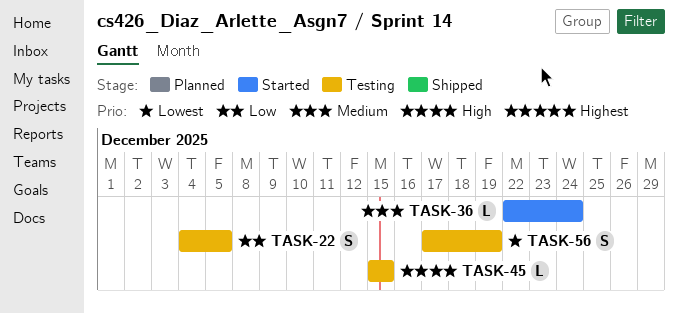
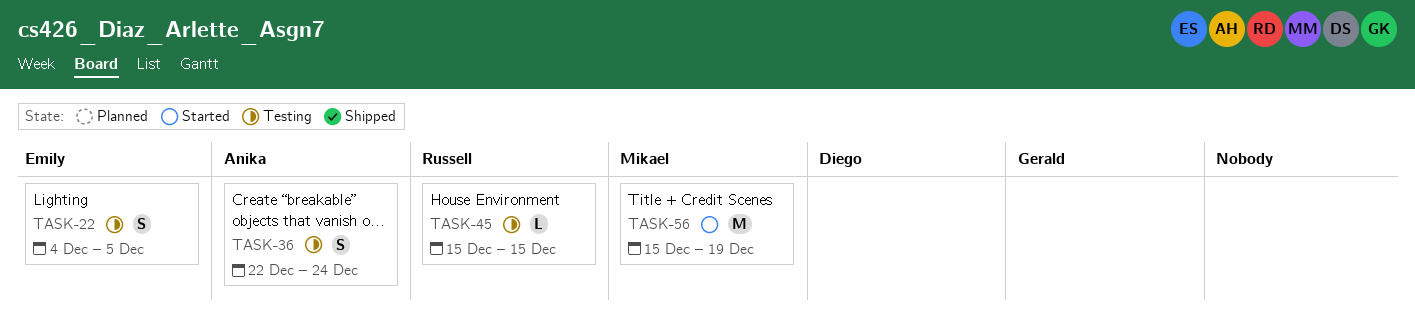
TASK-36, status: Started -> Testing
TASK-36, estimate: L -> S
TASK-56, status: Testing -> Started
TASK-56, estimate: S -> M
TASK-56, start: Dec 17 -> Dec 15

